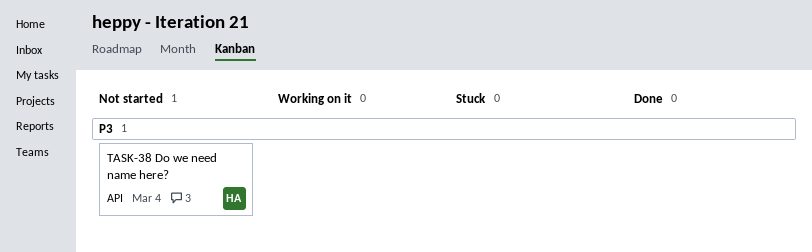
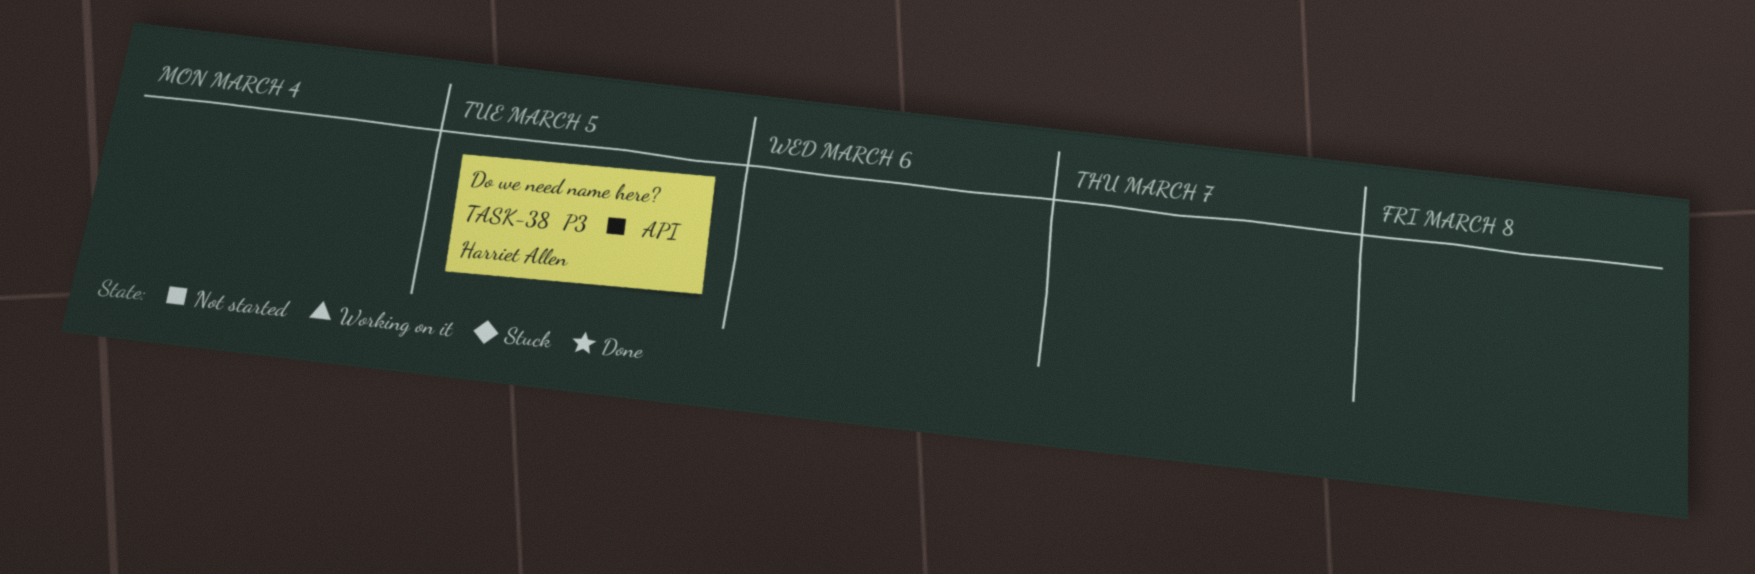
TASK-38, due: Mar 4 -> Mar 5

